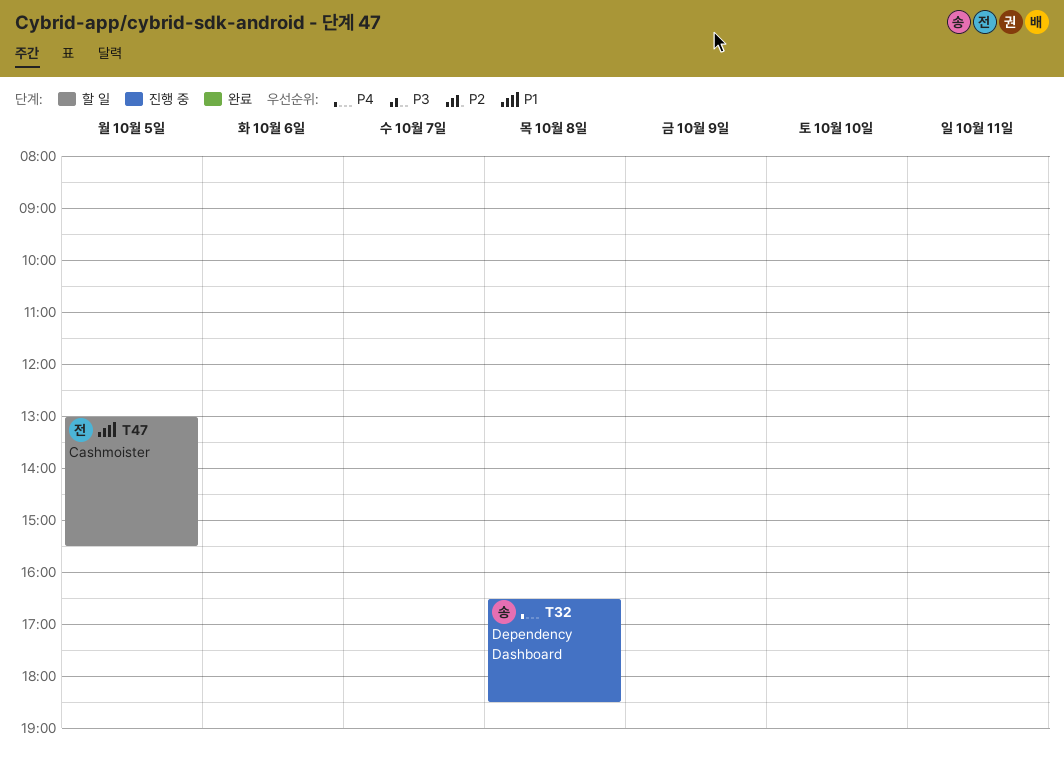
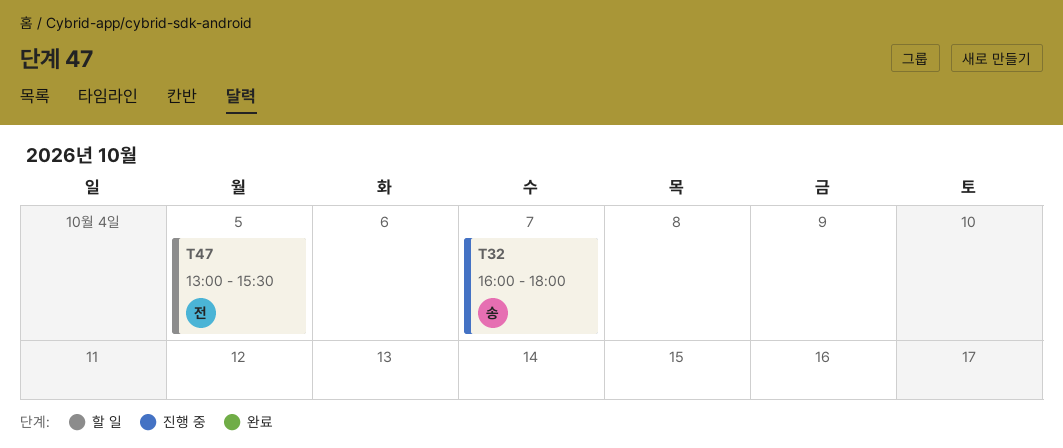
T32, day: Oct 8 -> Oct 7
T32, begins: 16:30 -> 16:00
T32, ends: 18:30 -> 18:00

